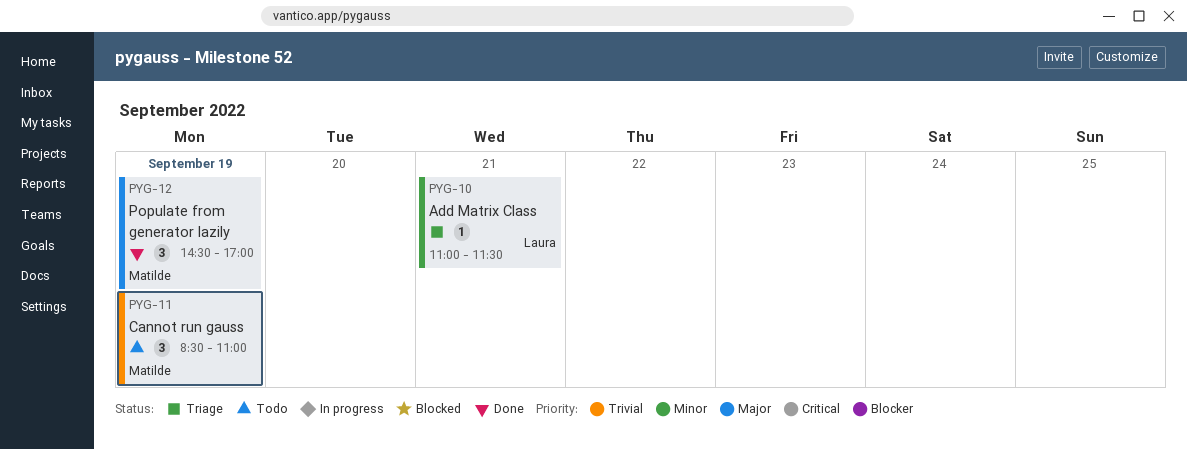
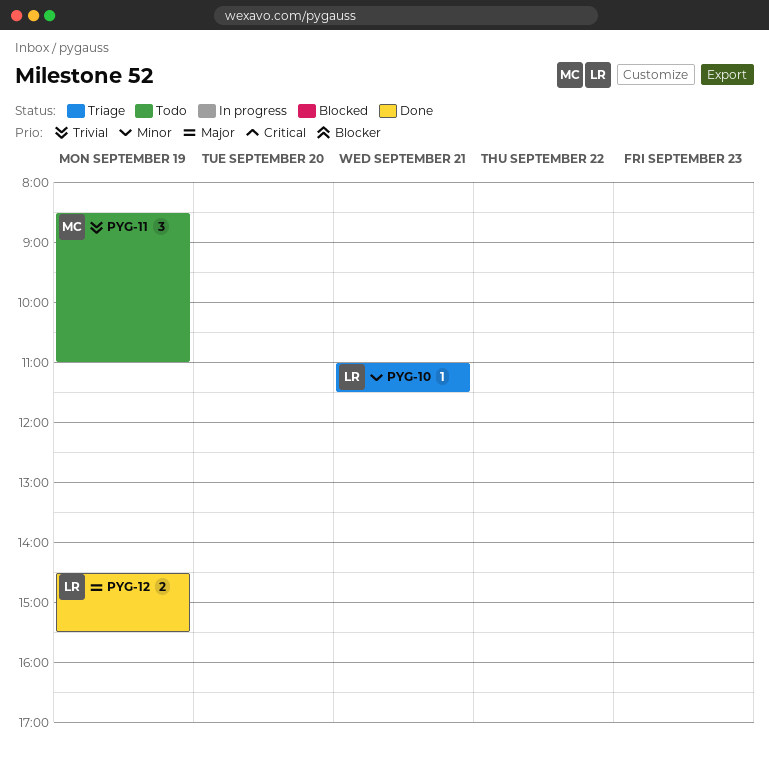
PYG-12, owner: Matilde -> Laura
PYG-12, estimate: 3 -> 2
PYG-12, ends: 17:00 -> 15:30

